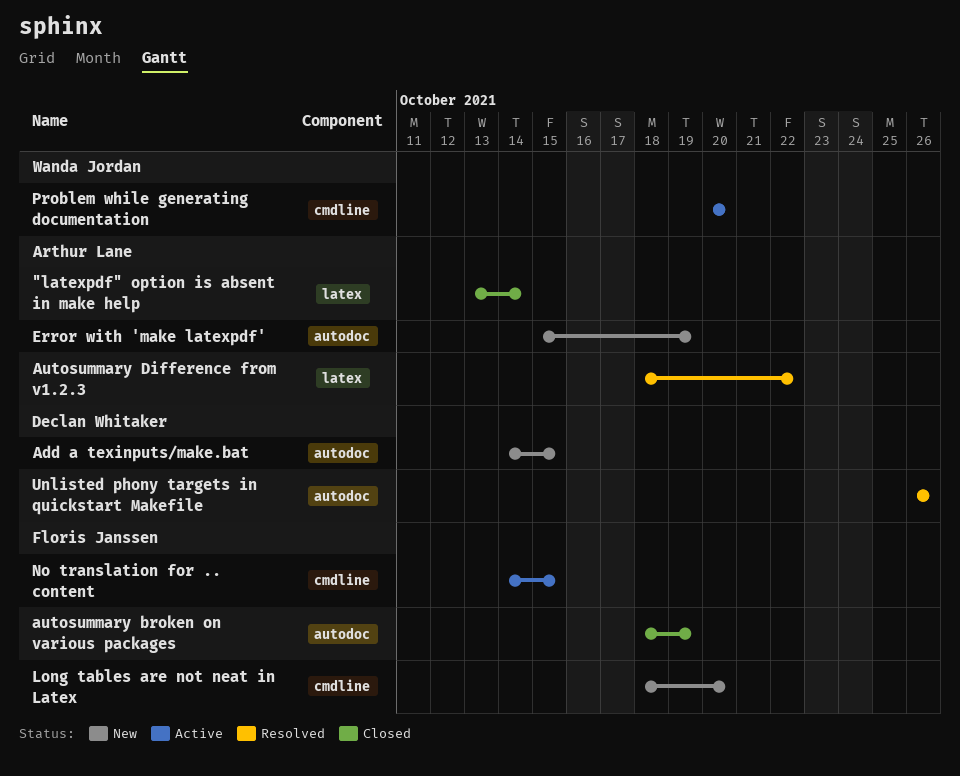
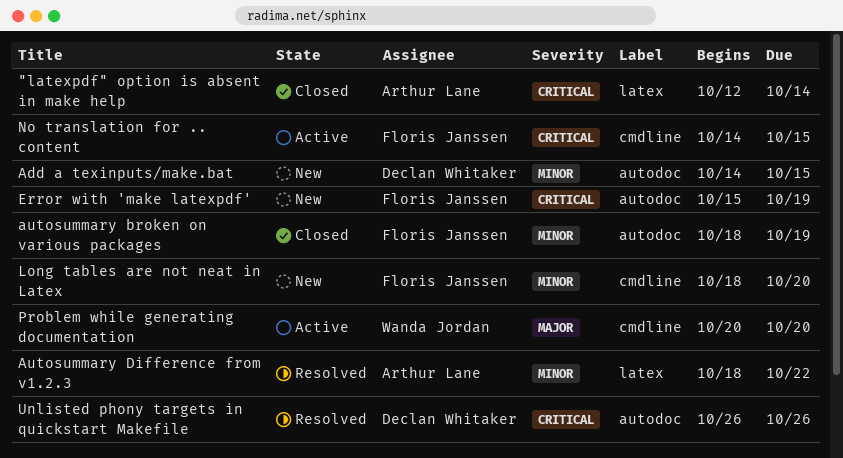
"latexpdf" option is absent in make help, start: Oct 13 -> Oct 12
Error with 'make latexpdf', owner: Arthur Lane -> Floris Janssen

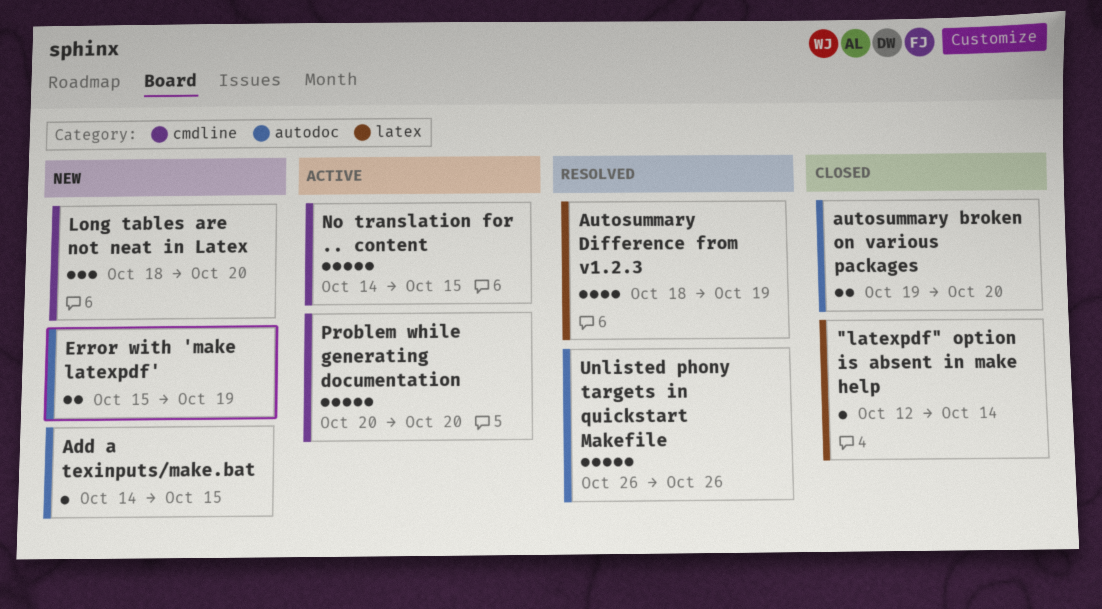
autosummary broken on various packages, start: Oct 18 -> Oct 19
autosummary broken on various packages, due: Oct 19 -> Oct 20
Autosummary Difference from v1.2.3, due: Oct 22 -> Oct 19

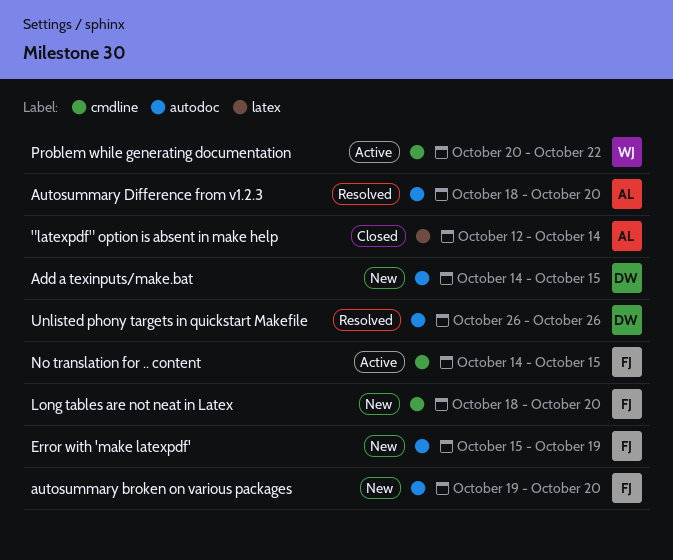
autosummary broken on various packages, status: Closed -> New
Autosummary Difference from v1.2.3, label: latex -> autodoc
Autosummary Difference from v1.2.3, due: Oct 19 -> Oct 20
Problem while generating documentation, due: Oct 20 -> Oct 22

